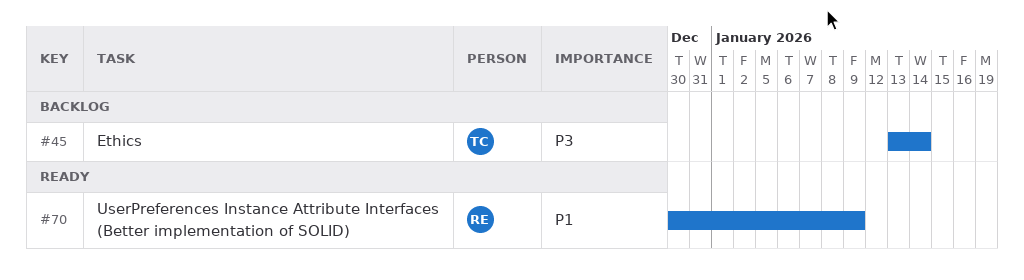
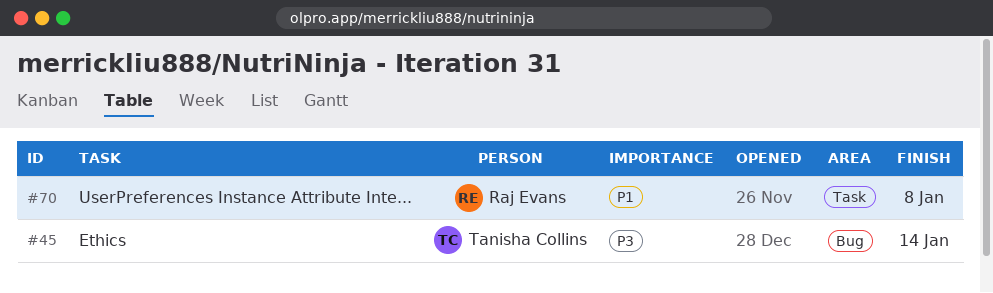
#70, due: Jan 9 -> Jan 8

